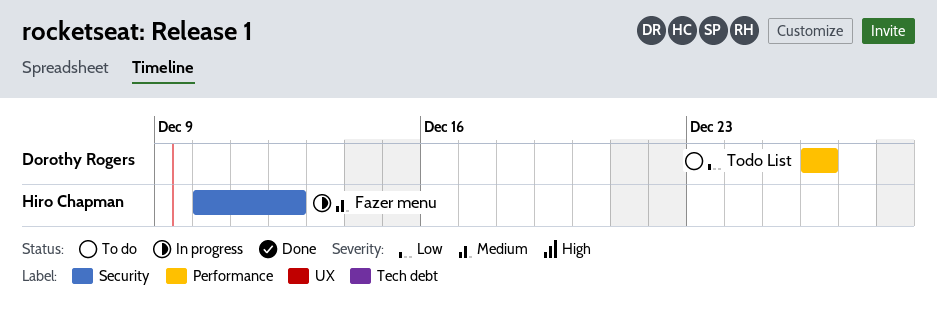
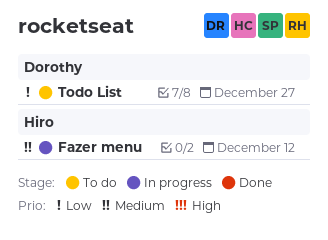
Todo List, due: Dec 26 -> Dec 27

